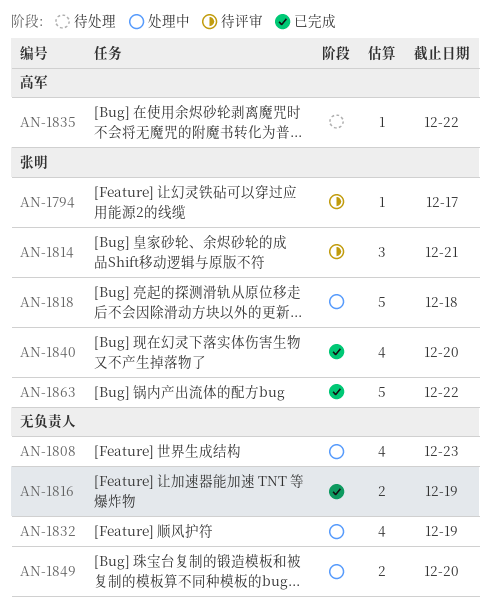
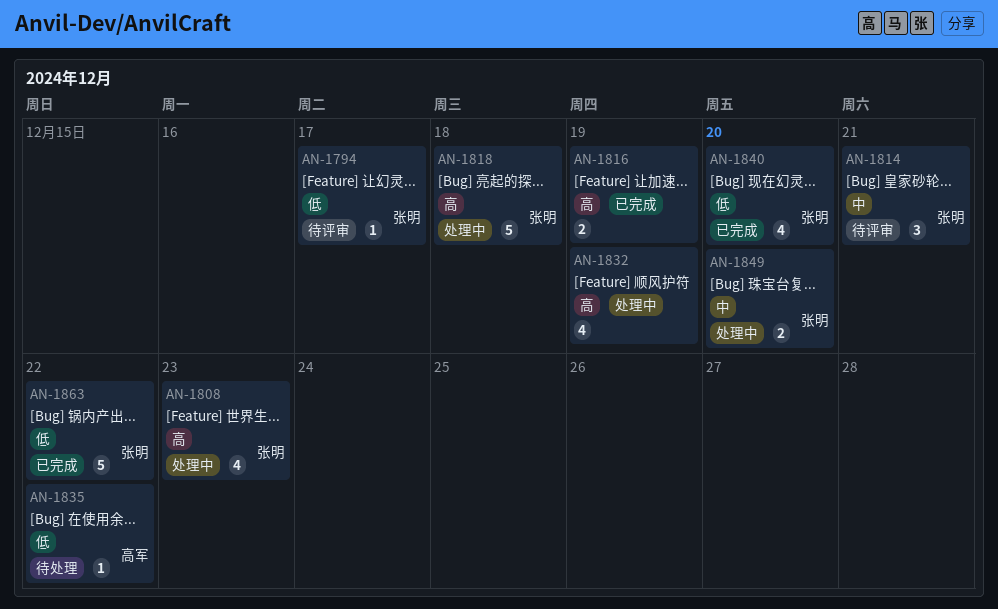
AN-1808, owner: none -> 张明
AN-1849, owner: none -> 张明

